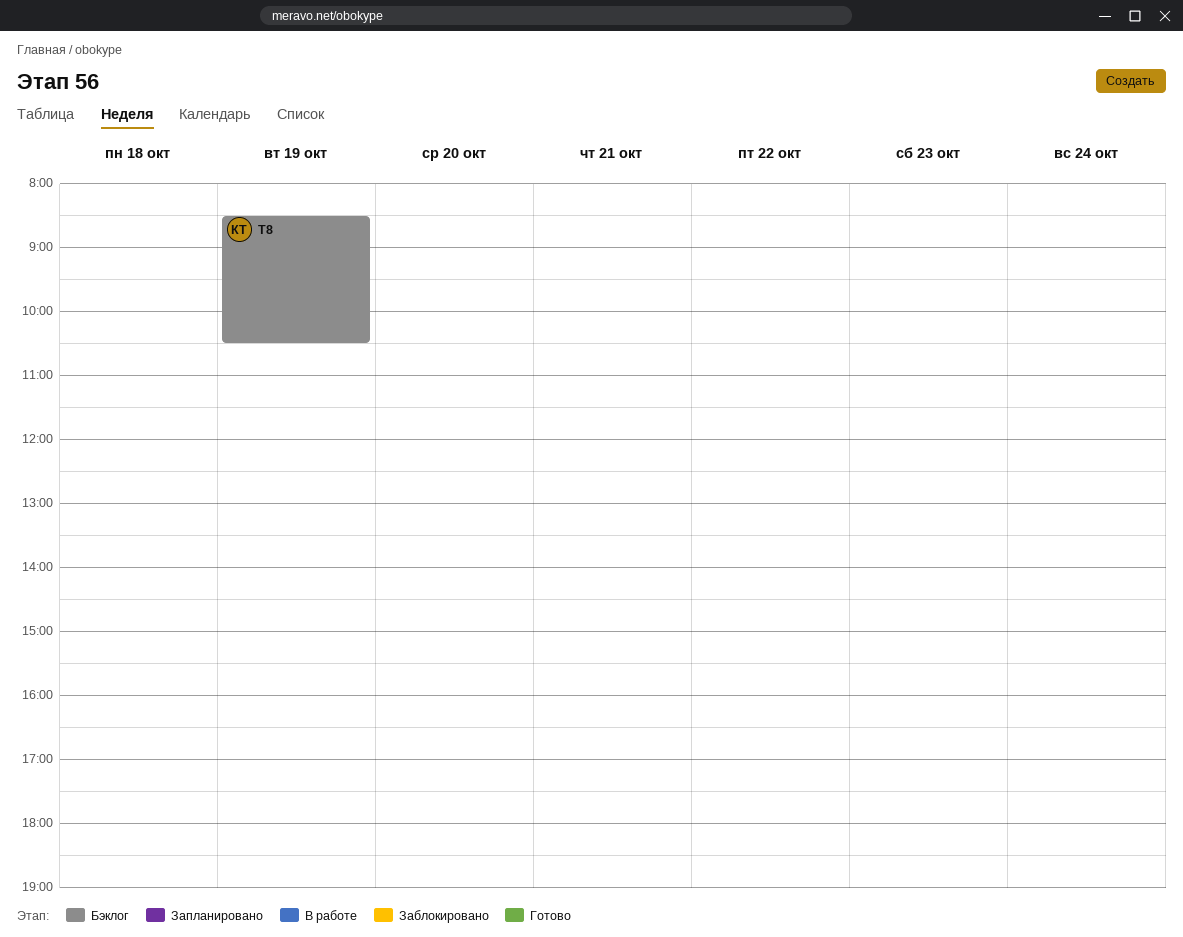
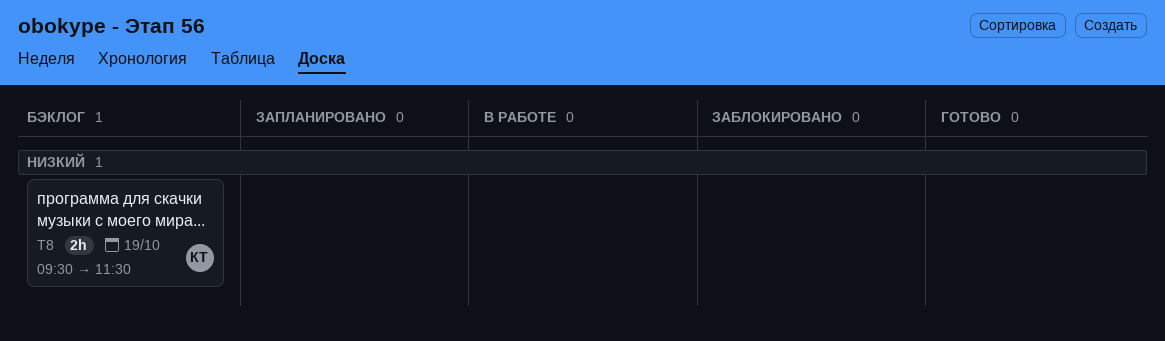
T8, begins: 08:30 -> 09:30
T8, ends: 10:30 -> 11:30

